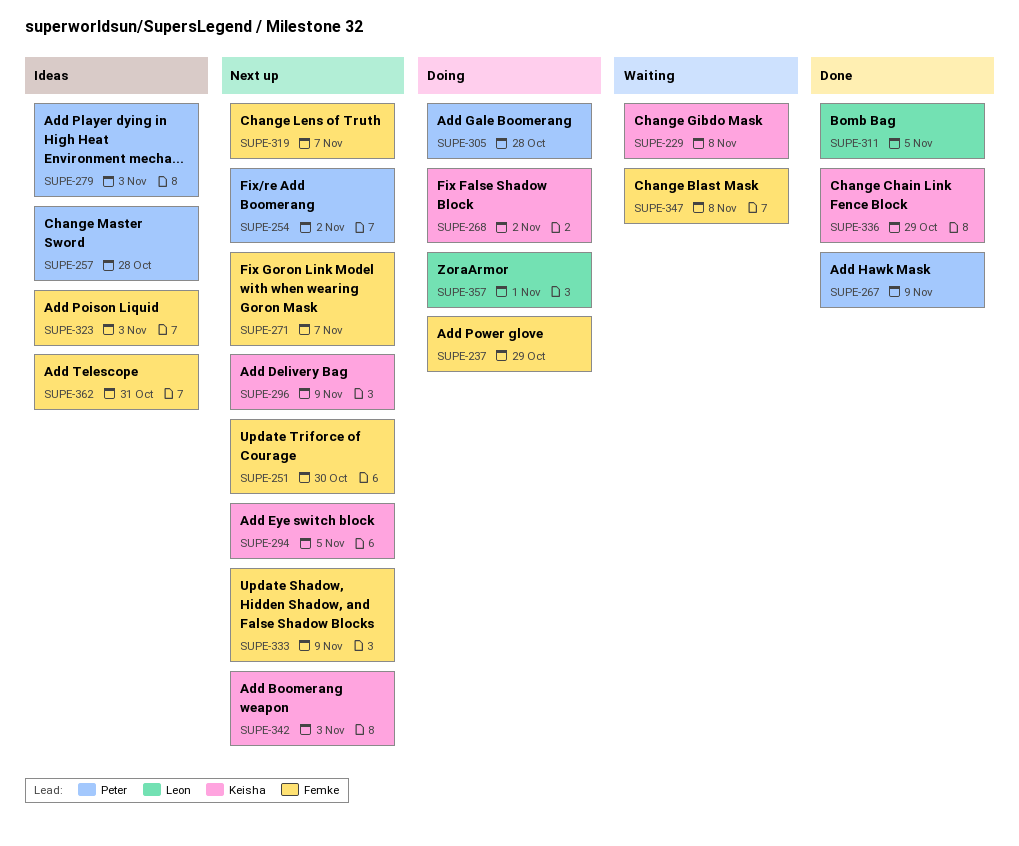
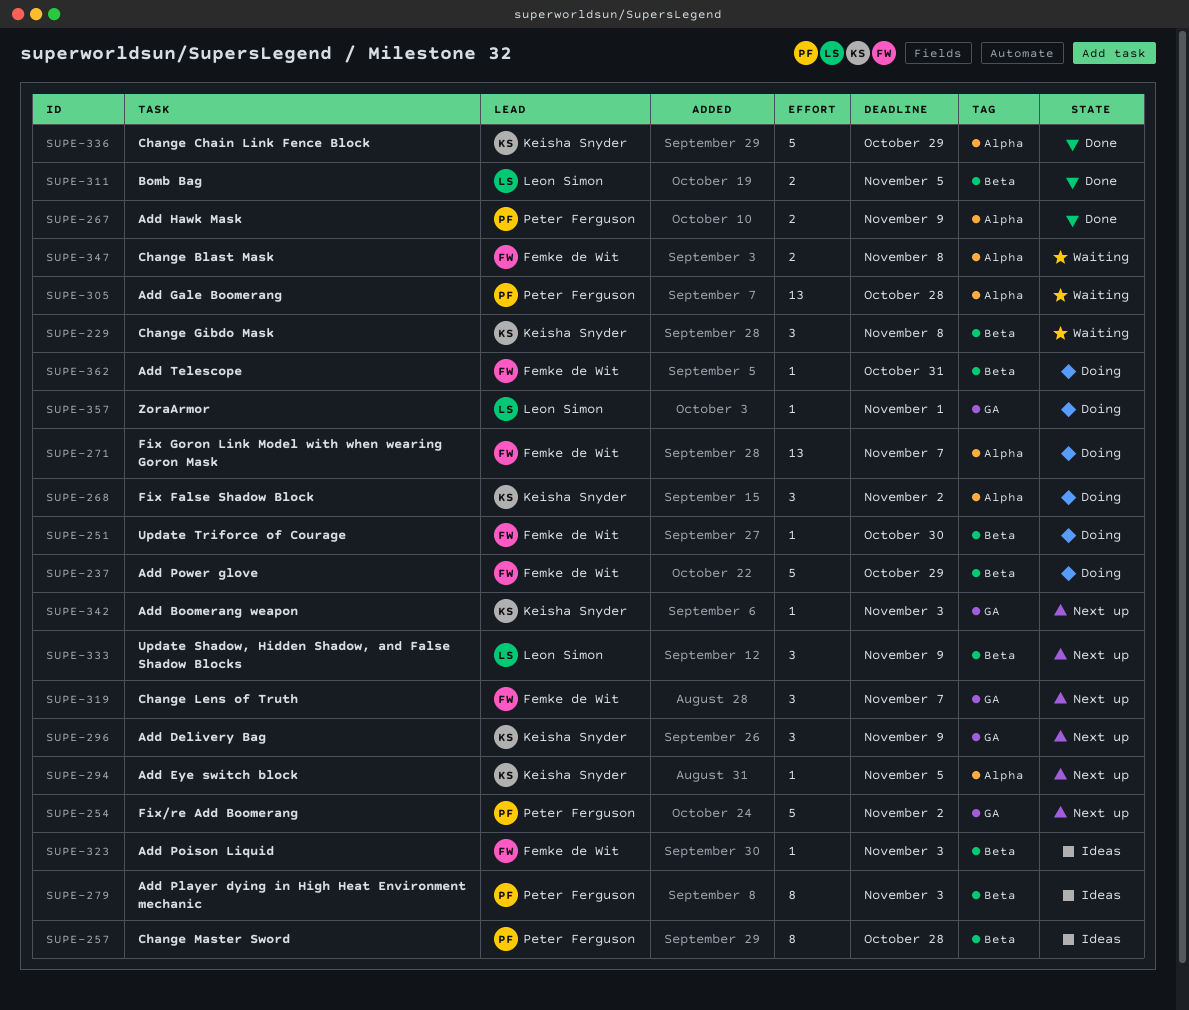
SUPE-251, status: Next up -> Doing
SUPE-271, status: Next up -> Doing
SUPE-305, status: Doing -> Waiting
SUPE-333, owner: Femke de Wit -> Leon Simon
SUPE-362, status: Ideas -> Doing

